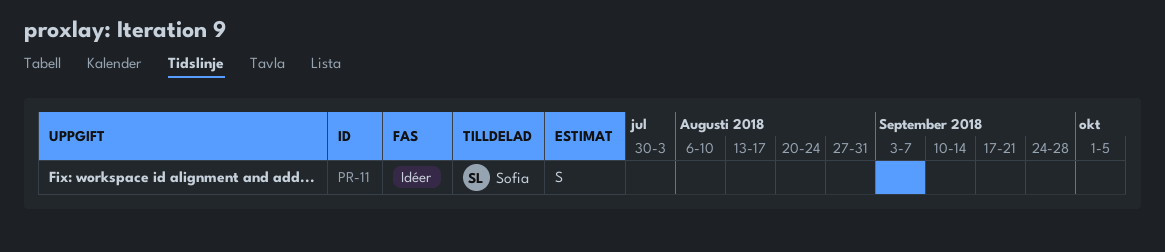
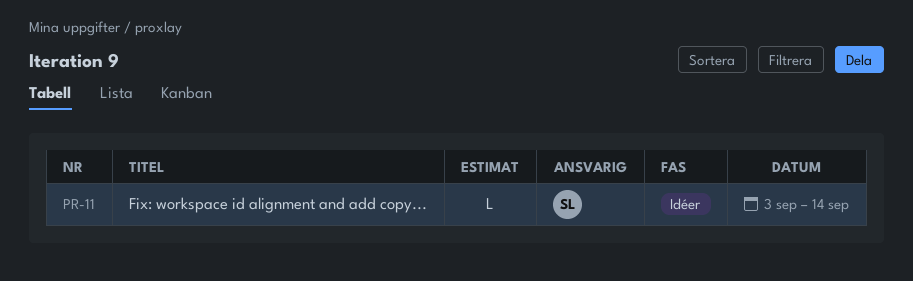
PR-11, estimate: S -> L
PR-11, due: Sep 7 -> Sep 14

